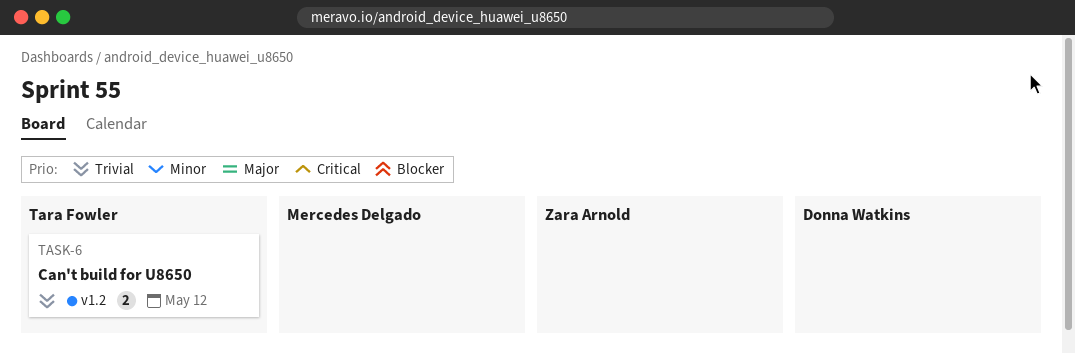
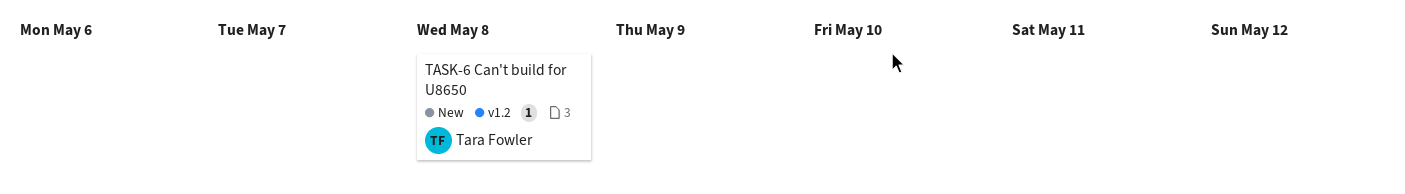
TASK-6, estimate: 2 -> 1
TASK-6, due: May 12 -> May 8

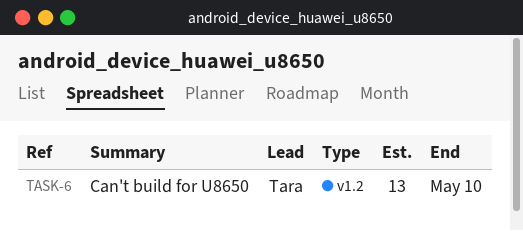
TASK-6, estimate: 1 -> 13
TASK-6, due: May 8 -> May 10

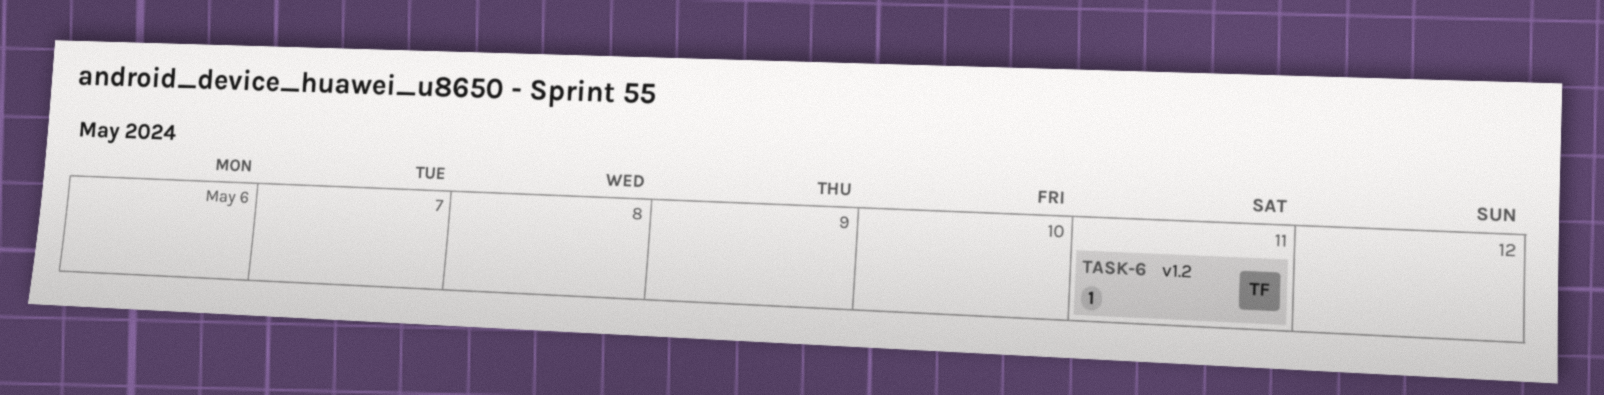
TASK-6, estimate: 13 -> 1
TASK-6, due: May 10 -> May 11

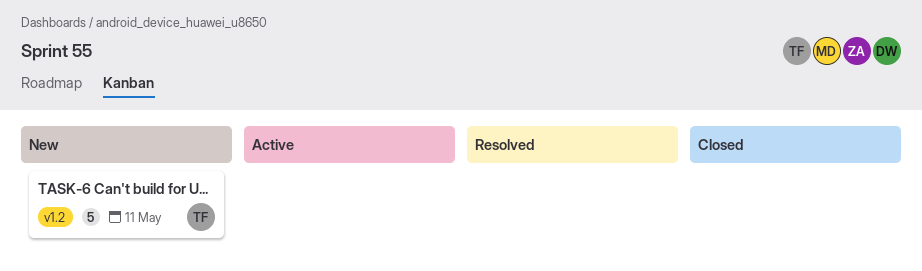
TASK-6, estimate: 1 -> 5

